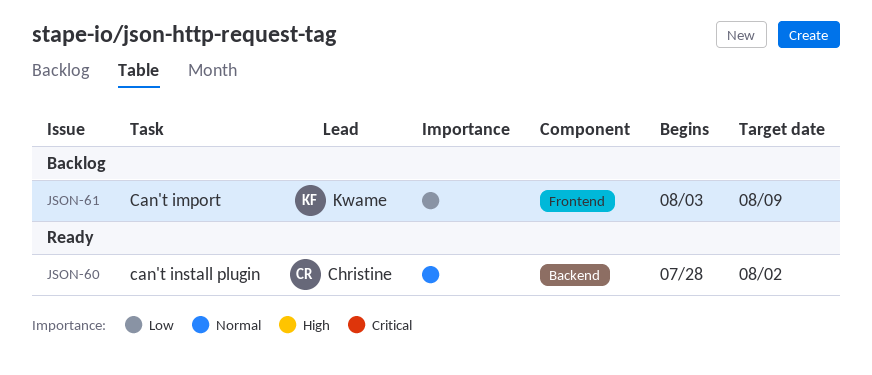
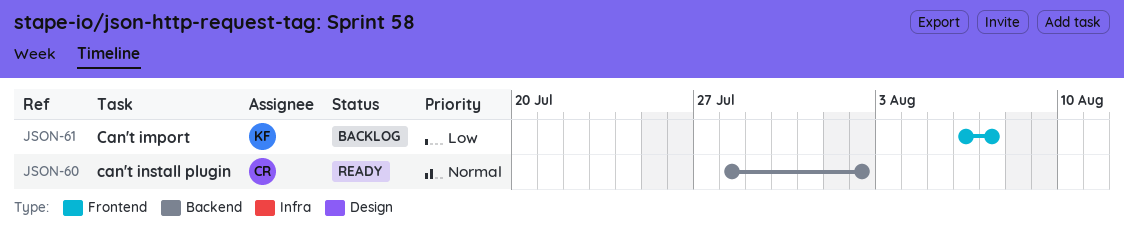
JSON-61, start: Aug 3 -> Aug 6
JSON-61, due: Aug 9 -> Aug 7

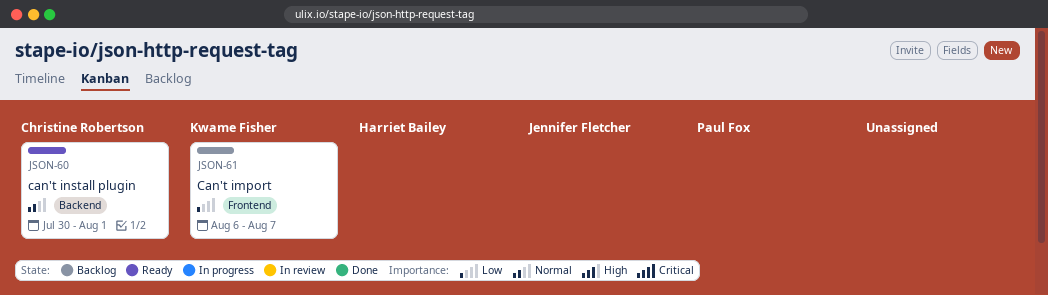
JSON-60, start: Jul 28 -> Jul 30
JSON-60, due: Aug 2 -> Aug 1

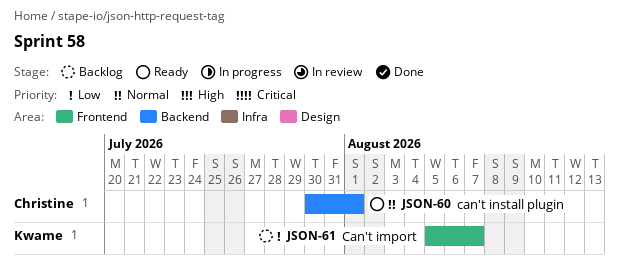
JSON-61, start: Aug 6 -> Aug 5

